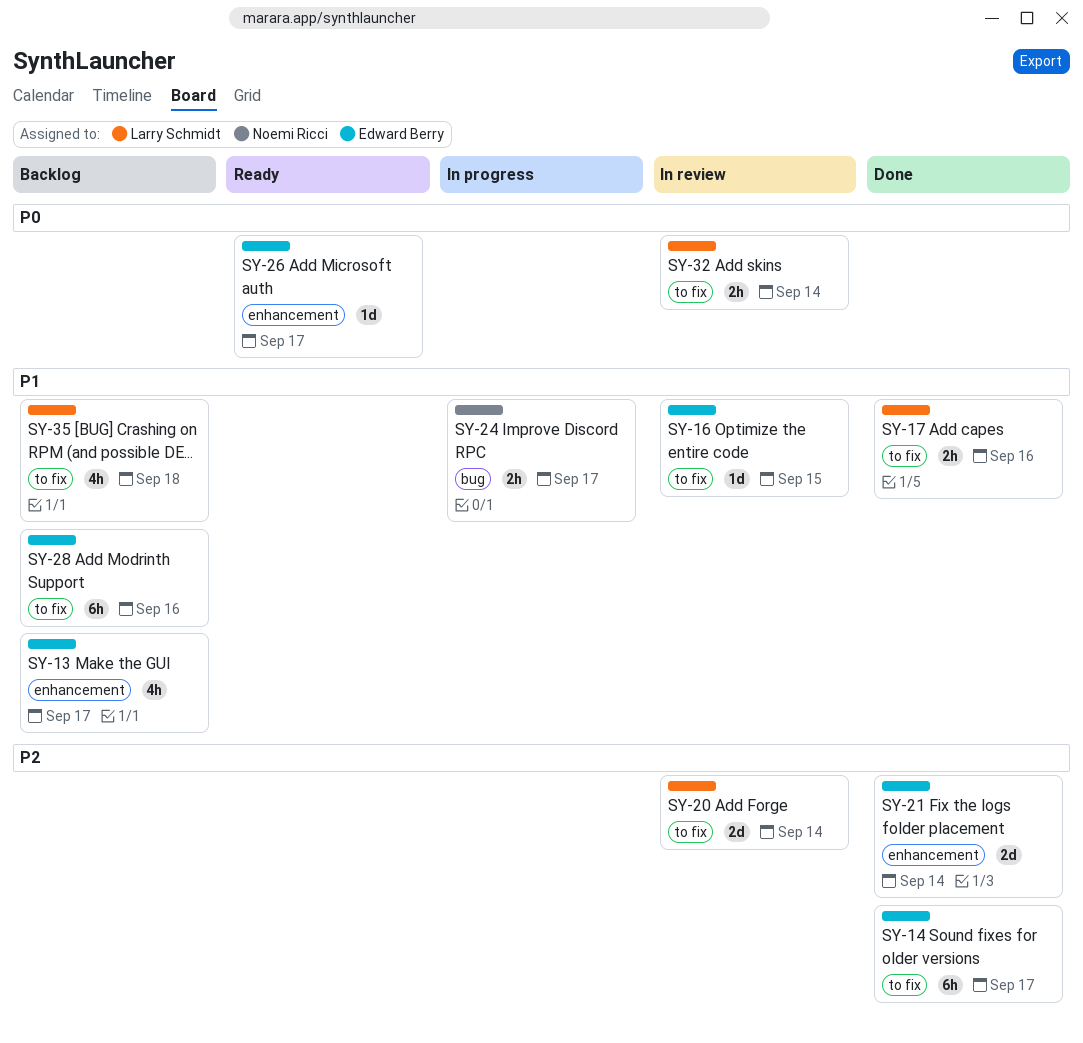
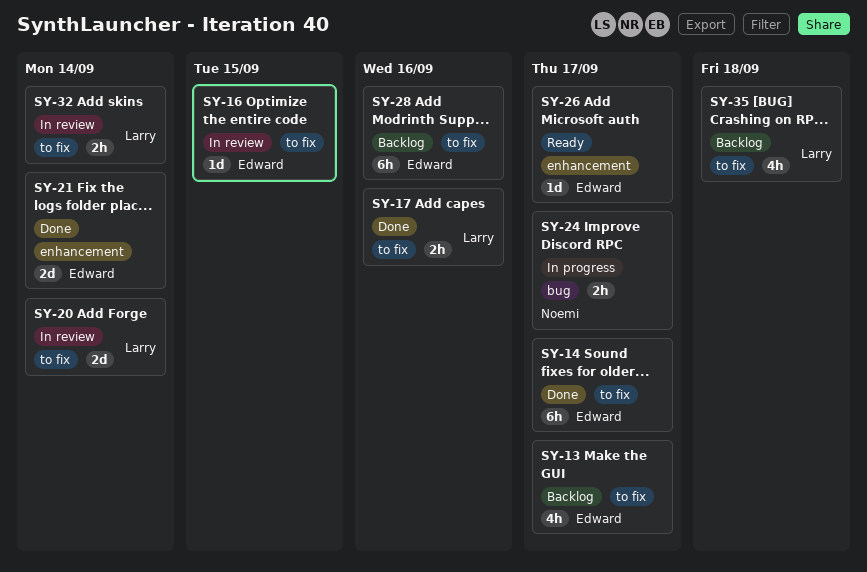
SY-13, label: enhancement -> to fix

